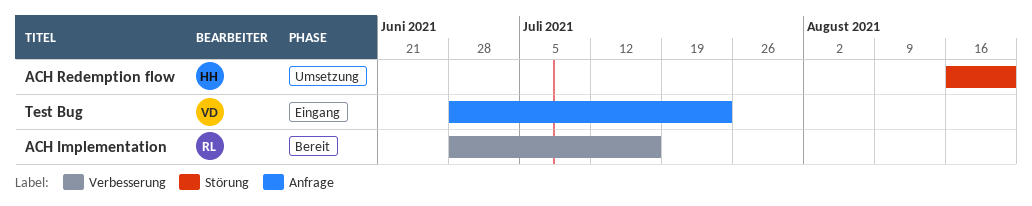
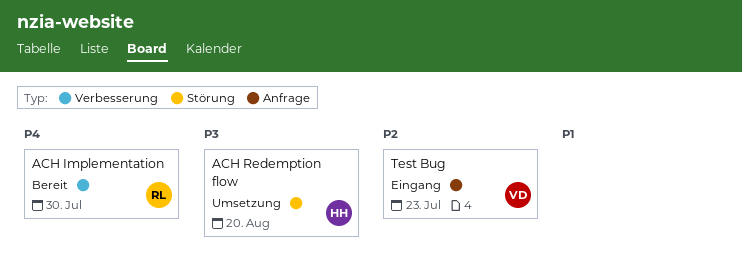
ACH Implementation, due: Jul 16 -> Jul 30

